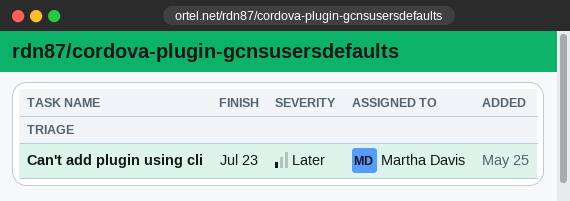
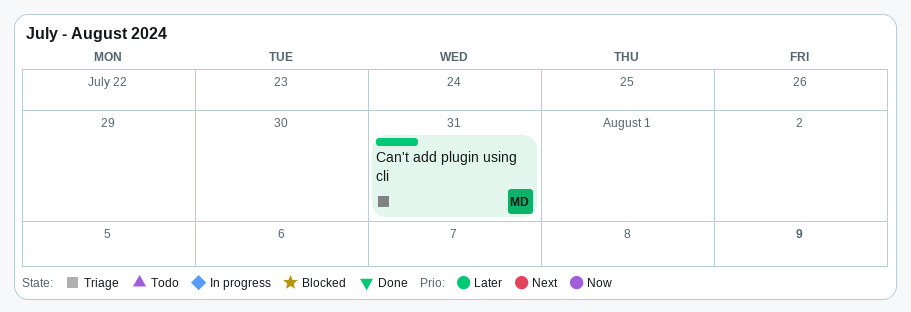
Can't add plugin using cli, due: Jul 23 -> Jul 31

